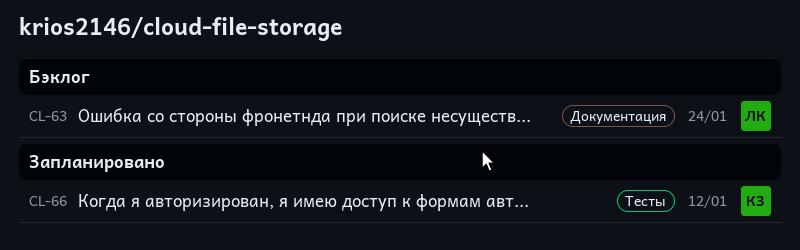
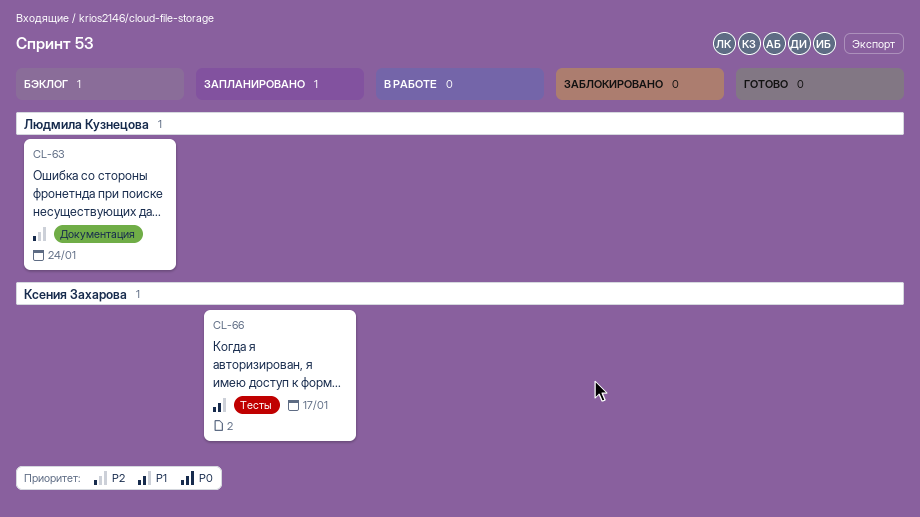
CL-66, due: Jan 12 -> Jan 17

